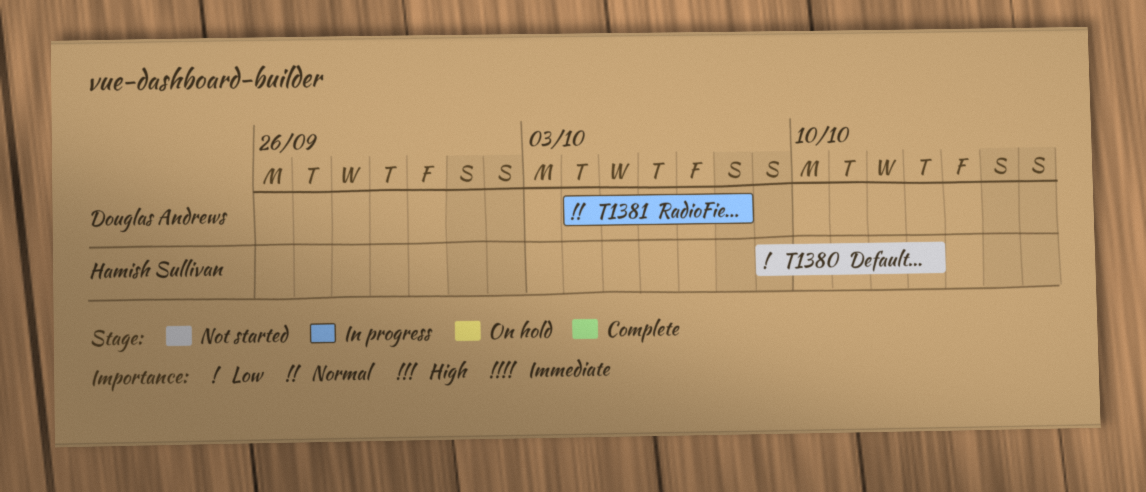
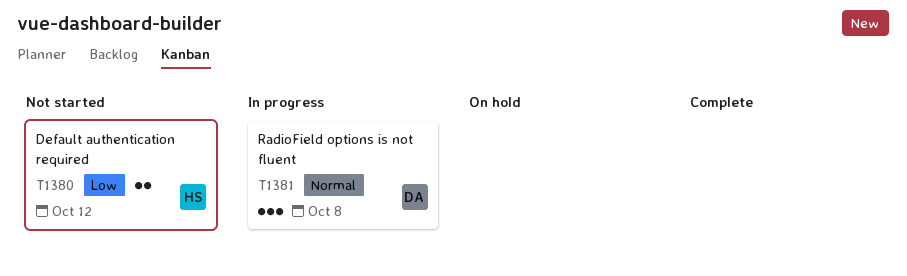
T1380, due: Oct 13 -> Oct 12

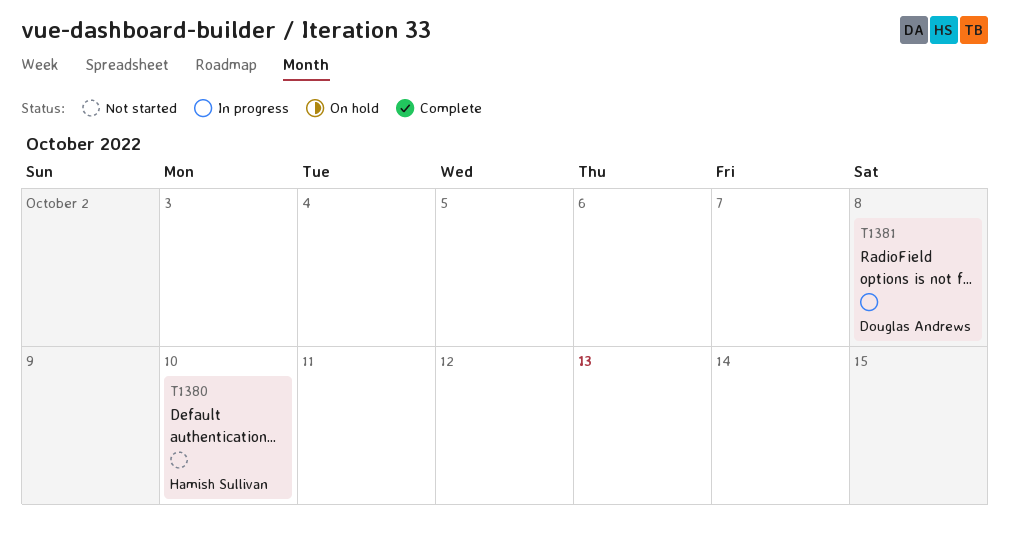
T1380, due: Oct 12 -> Oct 10

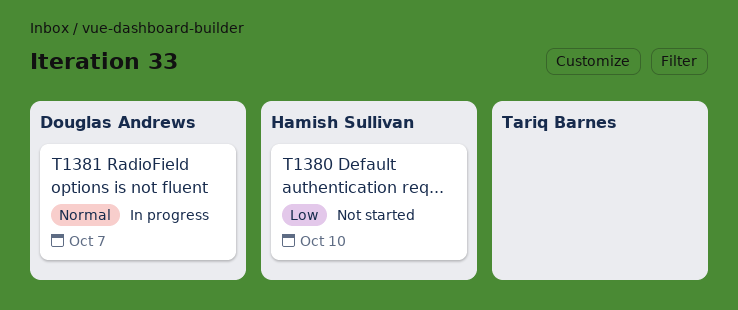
T1381, due: Oct 8 -> Oct 7

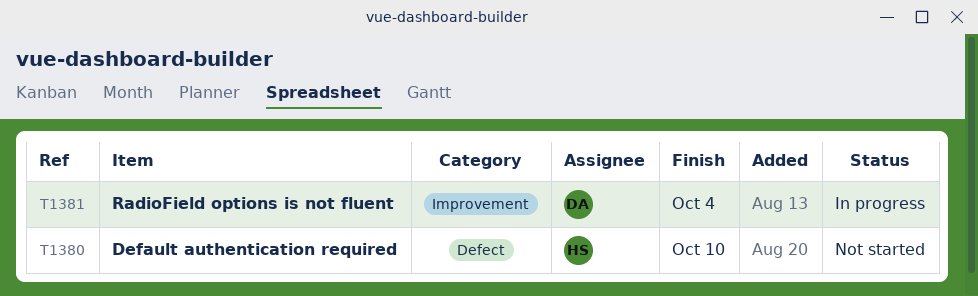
T1381, due: Oct 7 -> Oct 4

